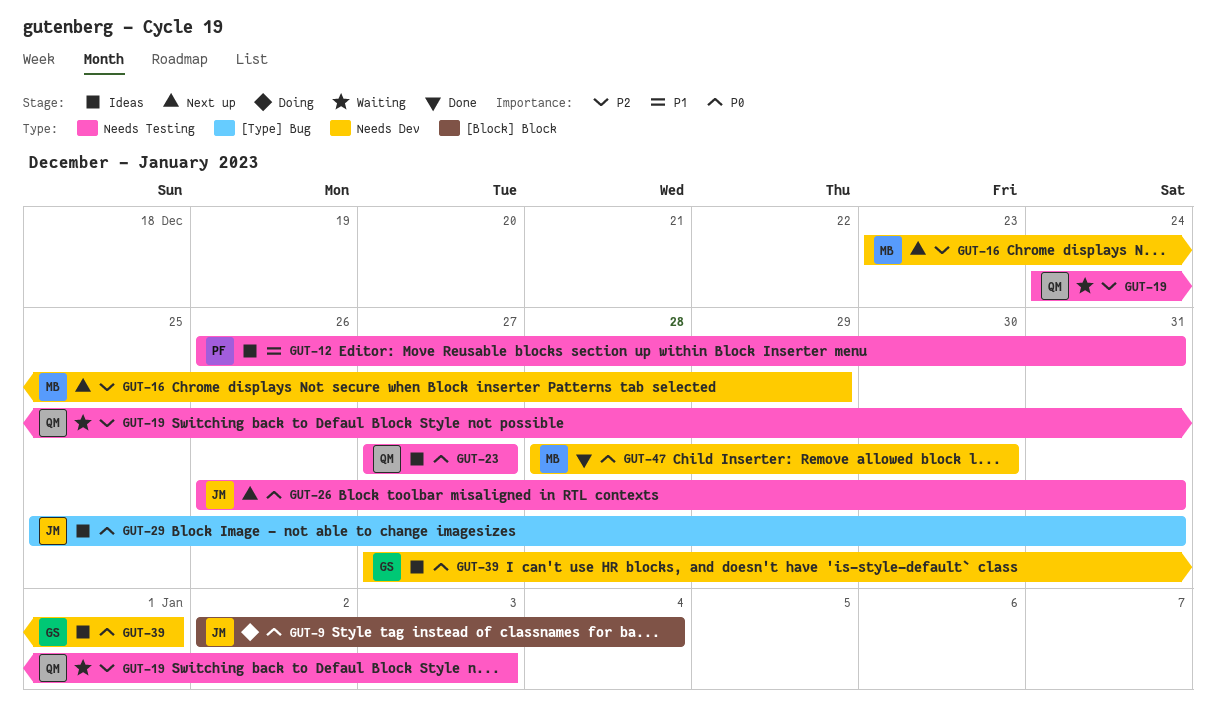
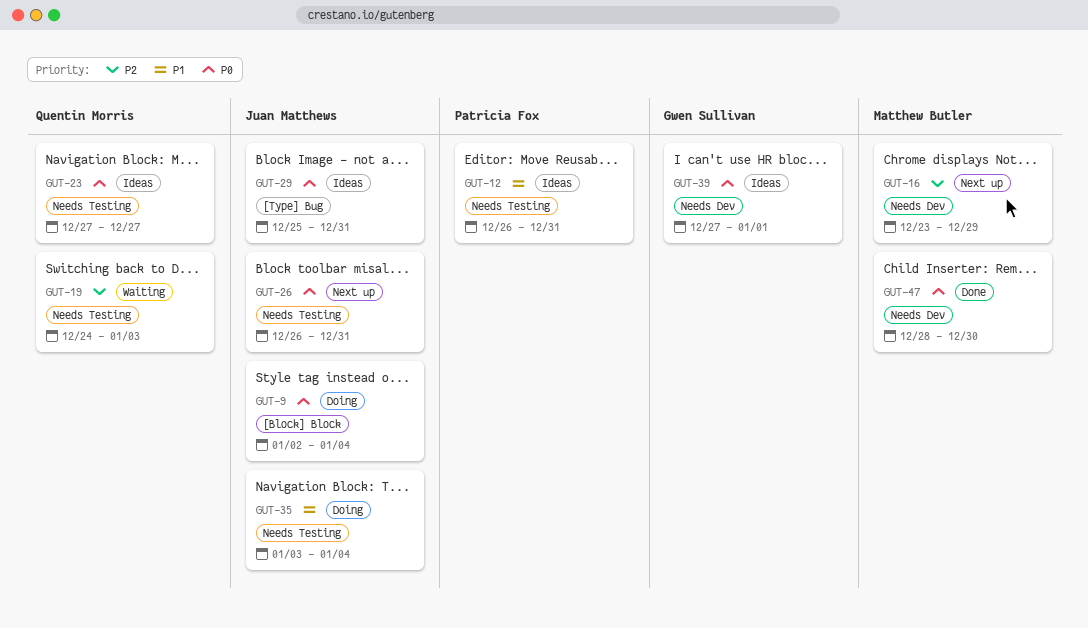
GUT-35: none -> present

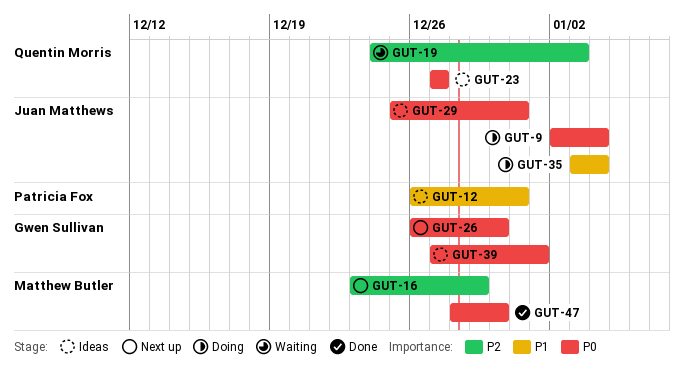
GUT-26, owner: Juan Matthews -> Gwen Sullivan
GUT-26, due: Dec 31 -> Dec 30

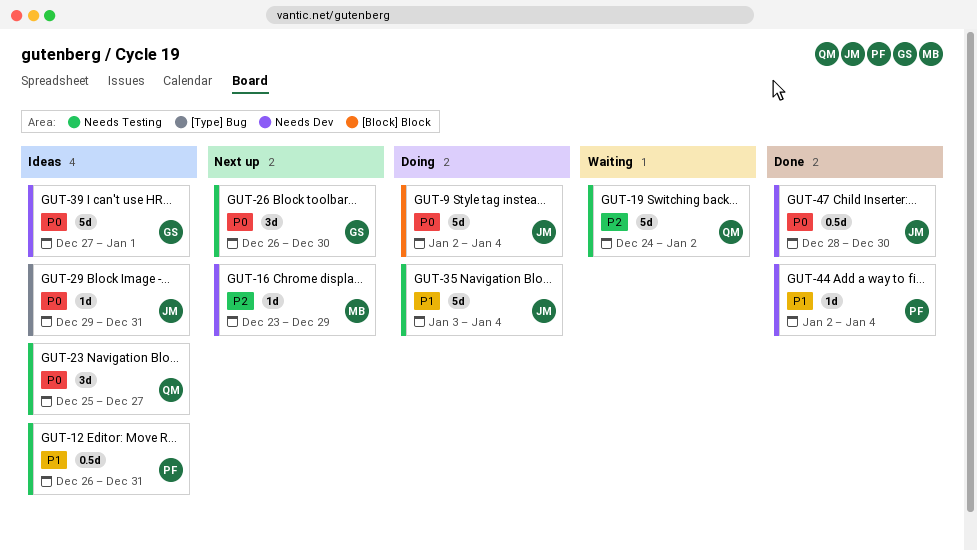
GUT-19, due: Jan 3 -> Jan 2
GUT-23, start: Dec 27 -> Dec 25
GUT-29, start: Dec 25 -> Dec 29
GUT-44: none -> present
GUT-47, owner: Matthew Butler -> Juan Matthews

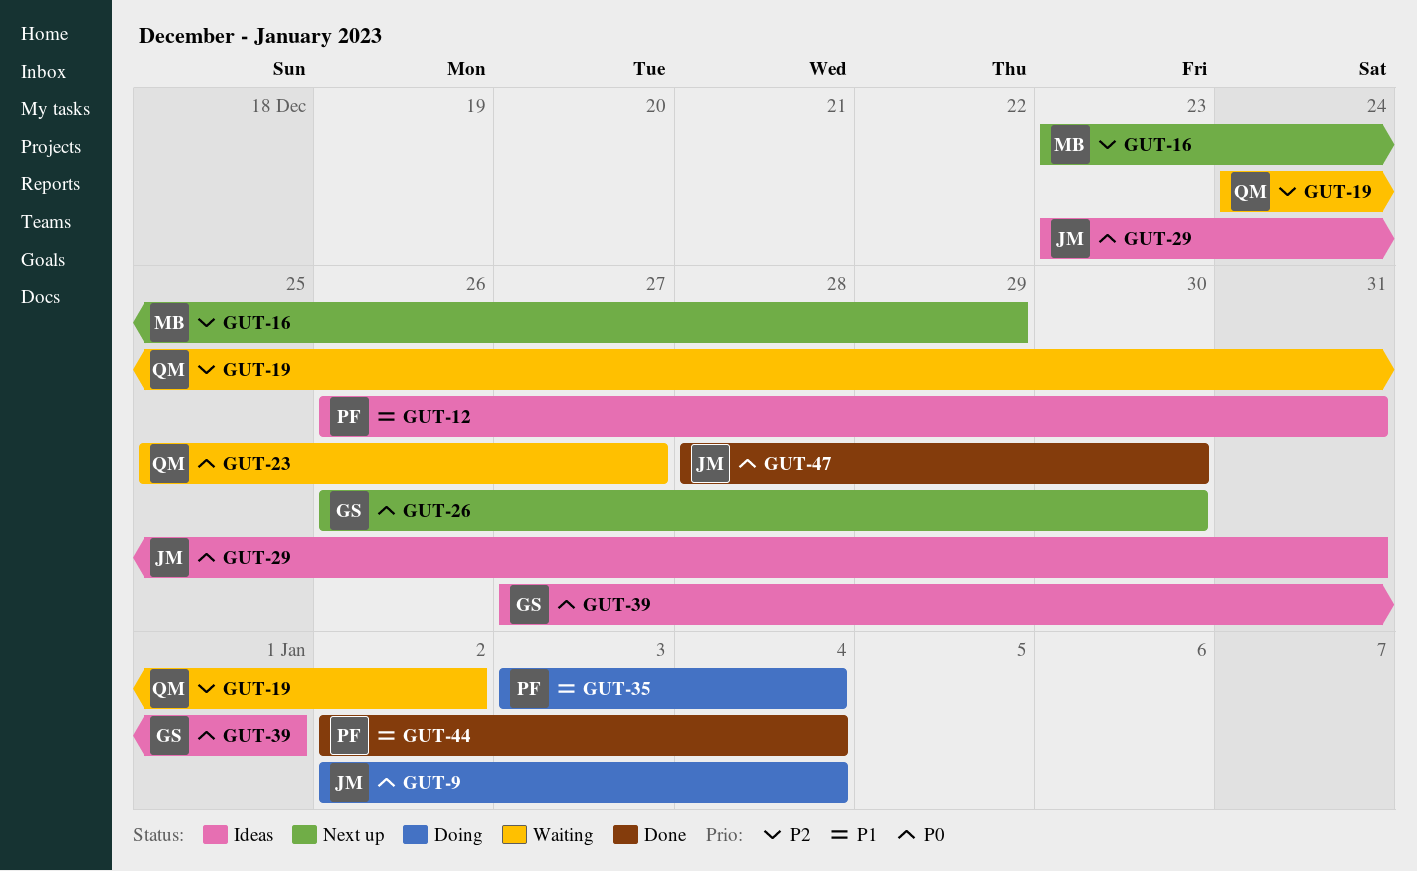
GUT-23, status: Ideas -> Waiting
GUT-29, start: Dec 29 -> Dec 23
GUT-35, owner: JM -> PF

